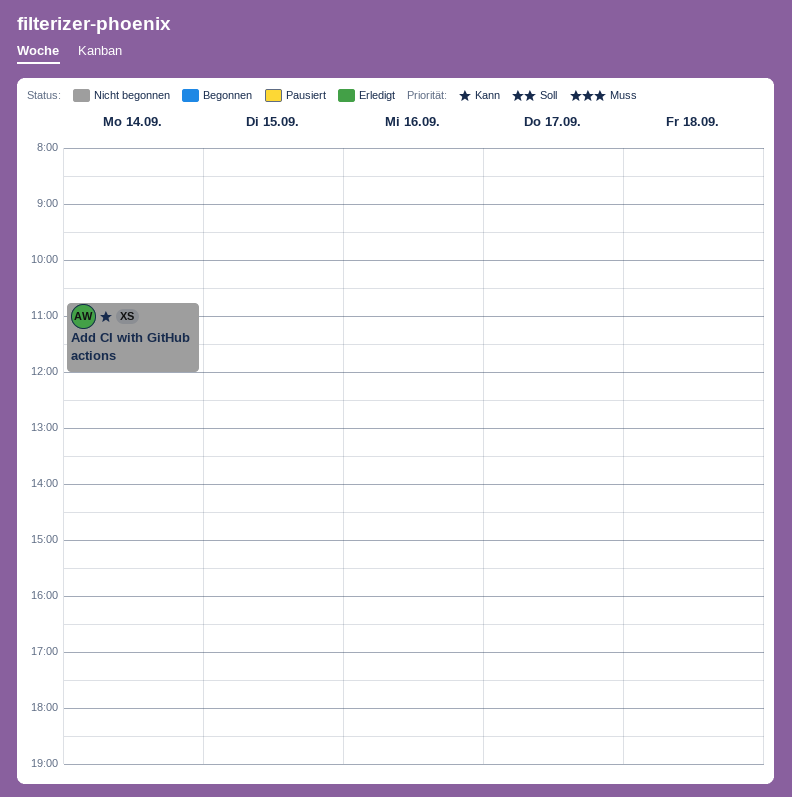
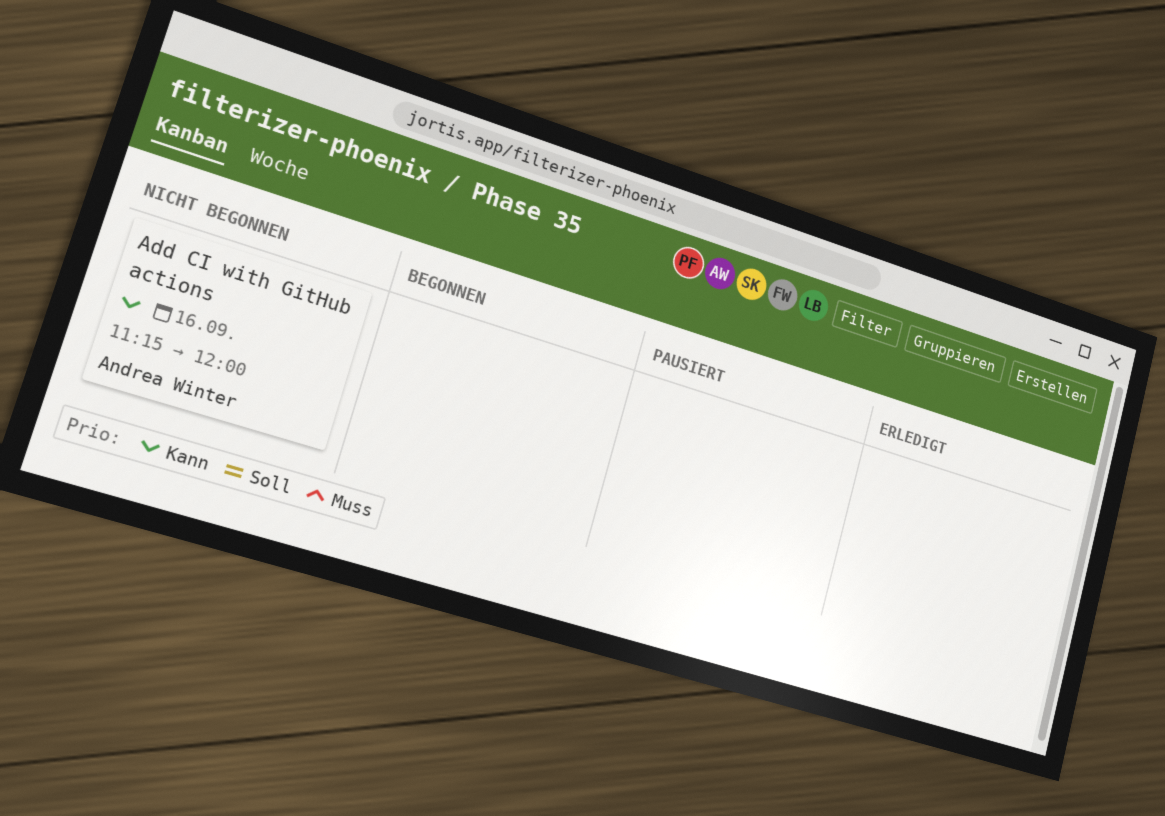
Add CI with GitHub actions, day: Sep 14 -> Sep 16
Add CI with GitHub actions, begins: 10:45 -> 11:15

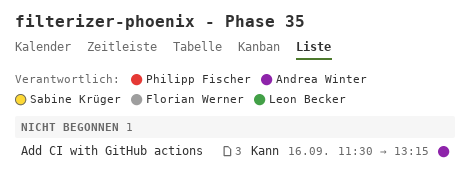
Add CI with GitHub actions, begins: 11:15 -> 11:30
Add CI with GitHub actions, ends: 12:00 -> 13:15

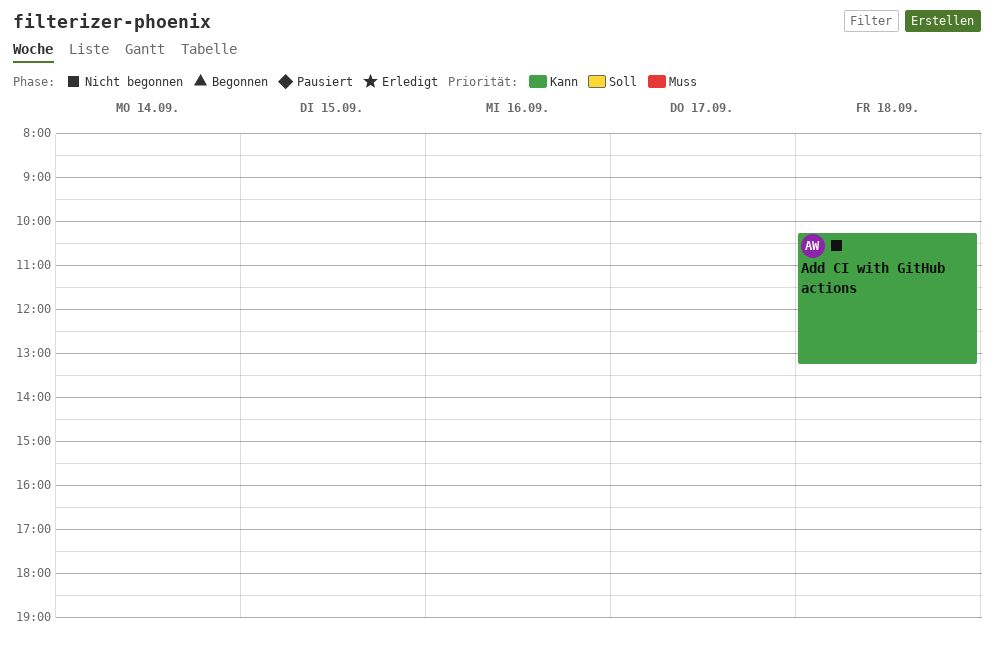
Add CI with GitHub actions, day: Sep 16 -> Sep 18
Add CI with GitHub actions, begins: 11:30 -> 10:15

